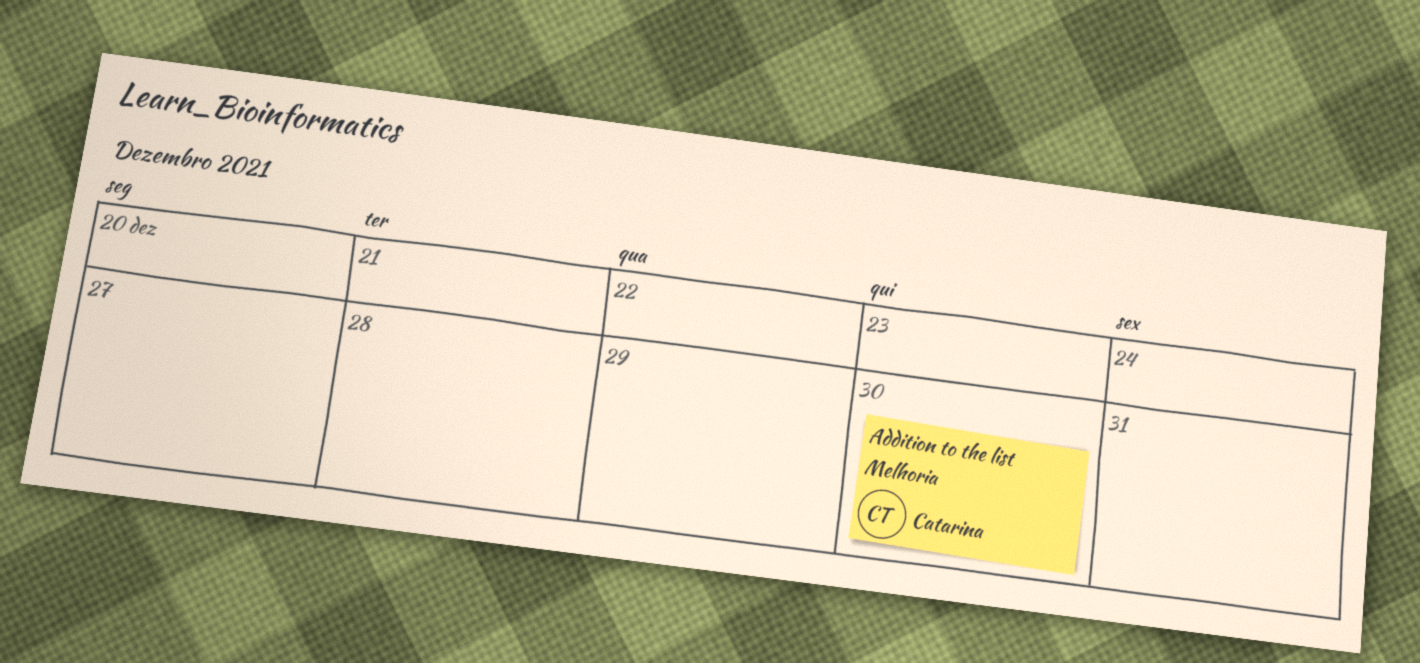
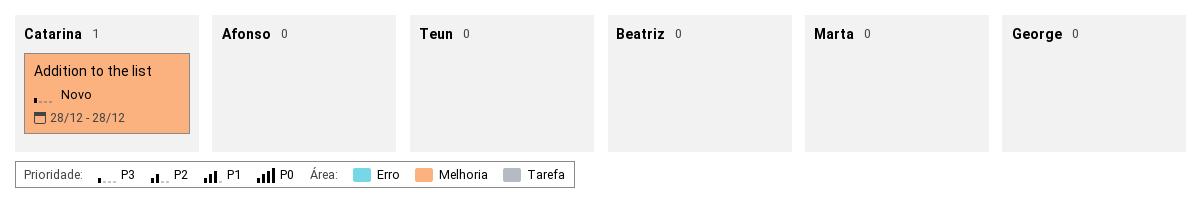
Addition to the list, due: Dec 30 -> Dec 28

